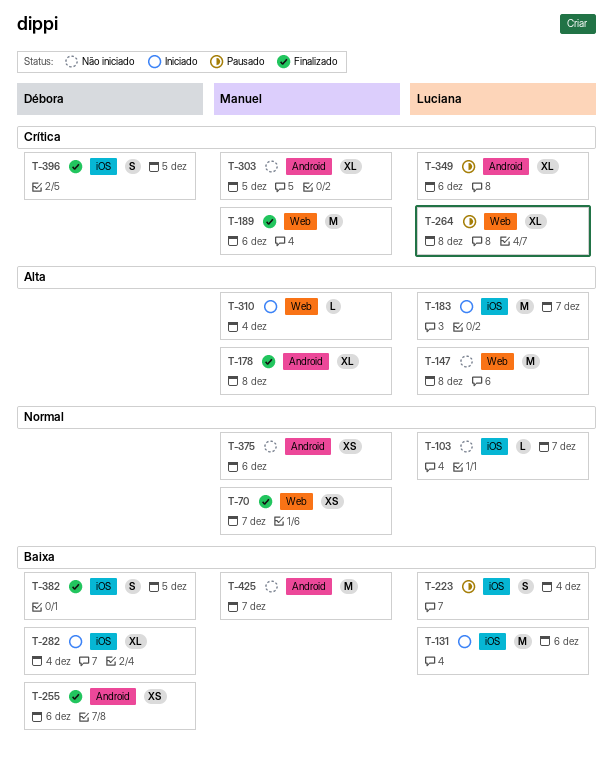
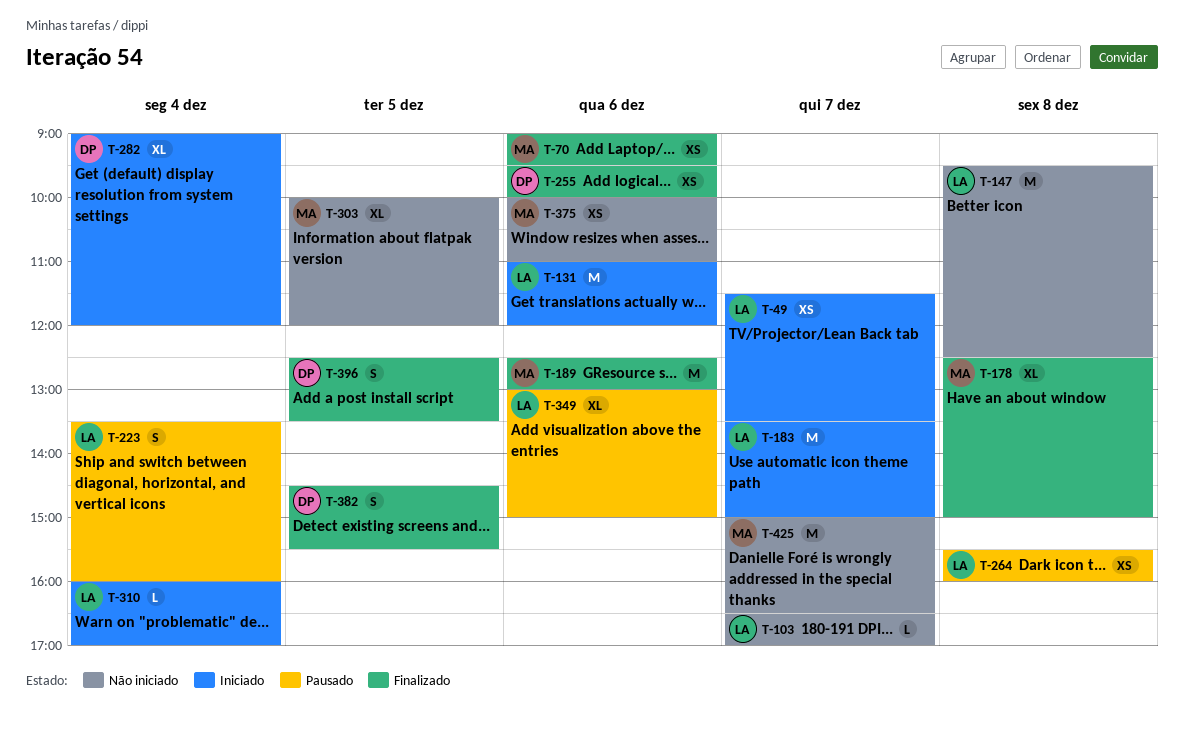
T-49: none -> present
T-70, day: Dec 7 -> Dec 6
T-264, estimate: XL -> XS
T-310, owner: Manuel -> Luciana

